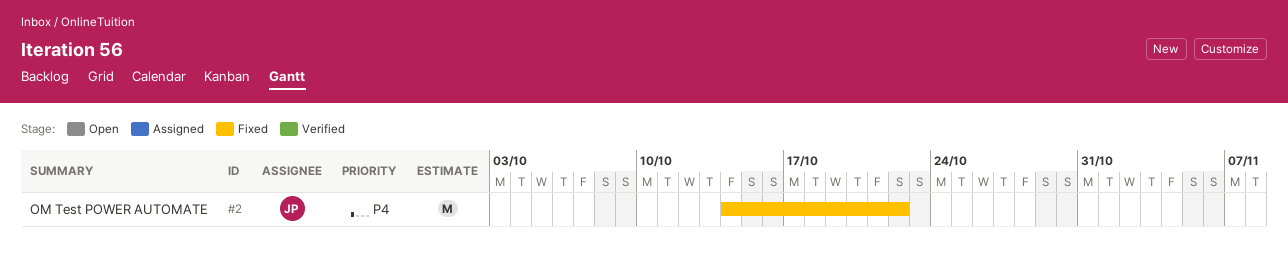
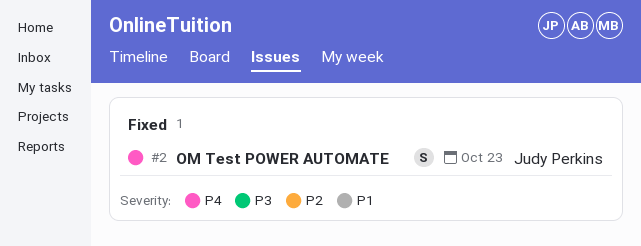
#2, estimate: M -> S
#2, due: Oct 22 -> Oct 23

